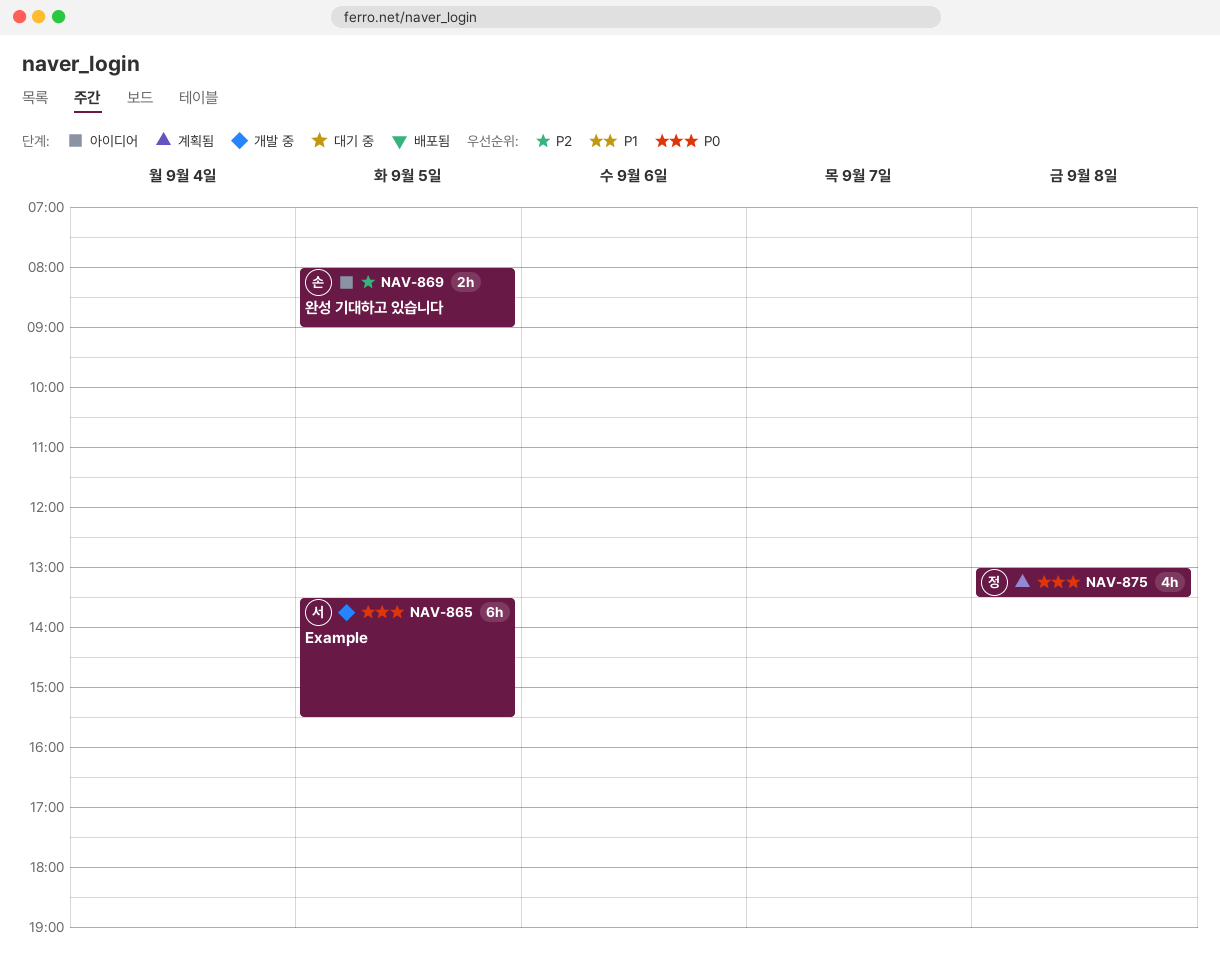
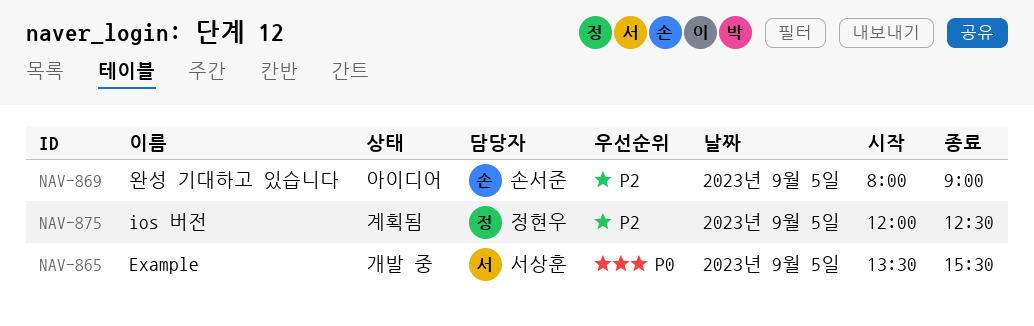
NAV-875, priority: P0 -> P2
NAV-875, day: Sep 8 -> Sep 5
NAV-875, begins: 13:00 -> 12:00
NAV-875, ends: 13:30 -> 12:30

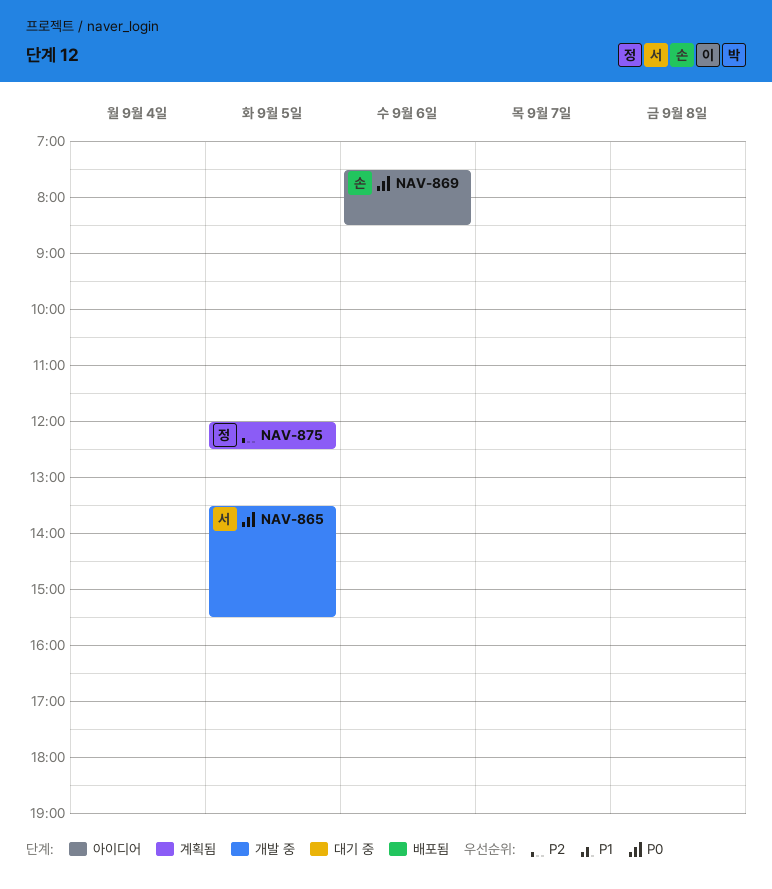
NAV-869, priority: P2 -> P0
NAV-869, day: Sep 5 -> Sep 6
NAV-869, begins: 08:00 -> 07:30
NAV-869, ends: 09:00 -> 08:30

